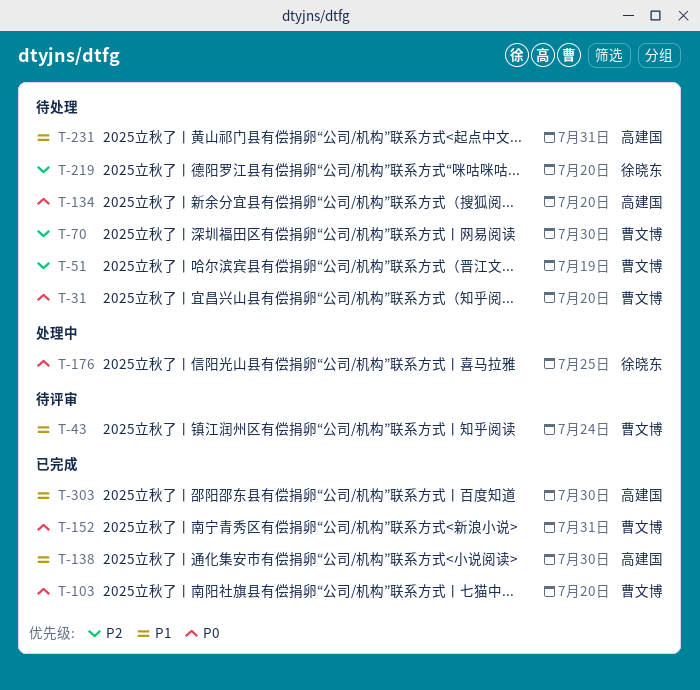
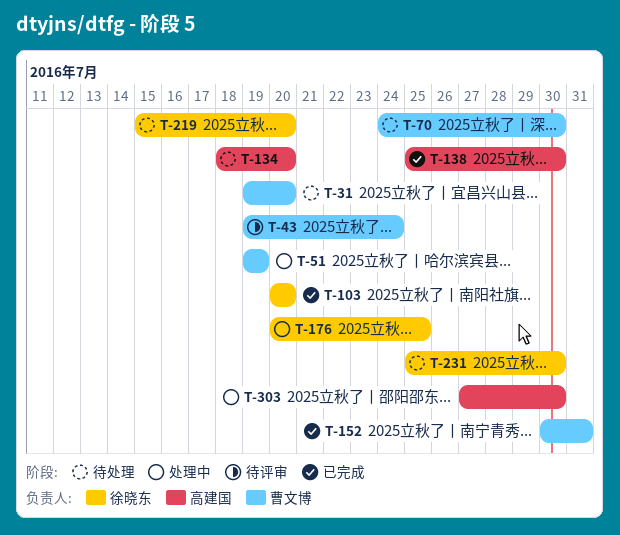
T-51, status: 待处理 -> 处理中
T-103, owner: 曹文博 -> 徐晓东
T-231, owner: 高建国 -> 徐晓东
T-231, due: Jul 31 -> Jul 30
T-303, status: 已完成 -> 处理中

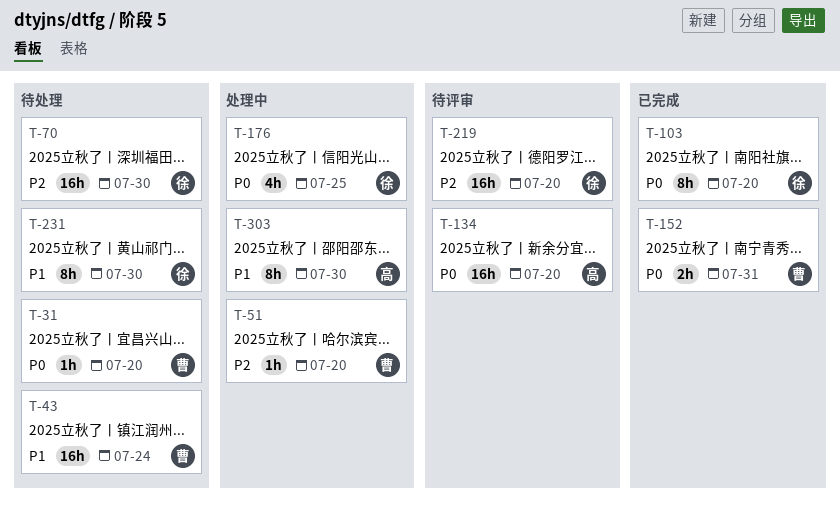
T-43, status: 待评审 -> 待处理
T-51, due: Jul 19 -> Jul 20
T-70, owner: 曹文博 -> 徐晓东
T-134, status: 待处理 -> 待评审
T-138: present -> none
T-219, status: 待处理 -> 待评审

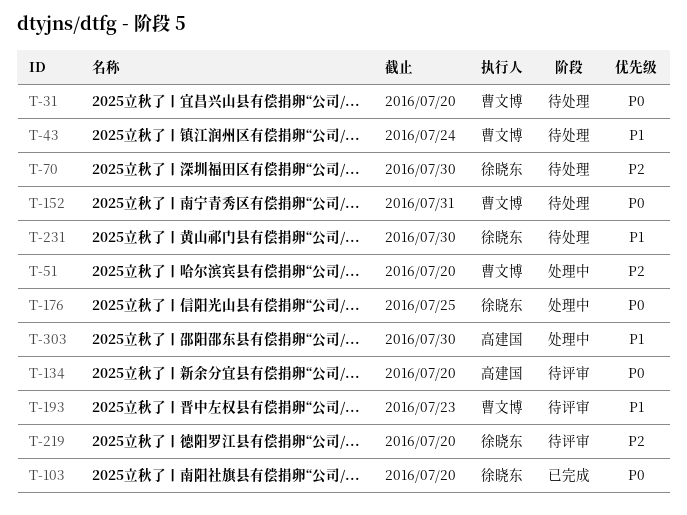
T-152, status: 已完成 -> 待处理
T-193: none -> present

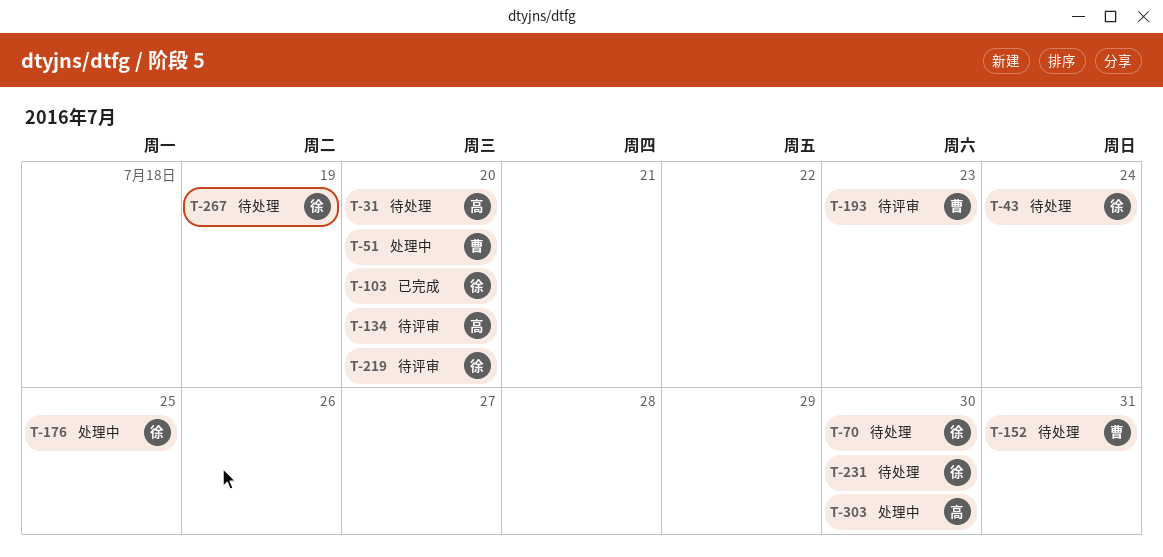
T-31, owner: 曹文博 -> 高建国
T-43, owner: 曹文博 -> 徐晓东
T-267: none -> present

